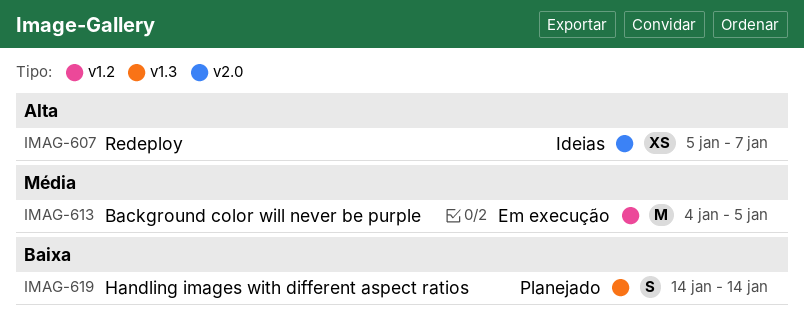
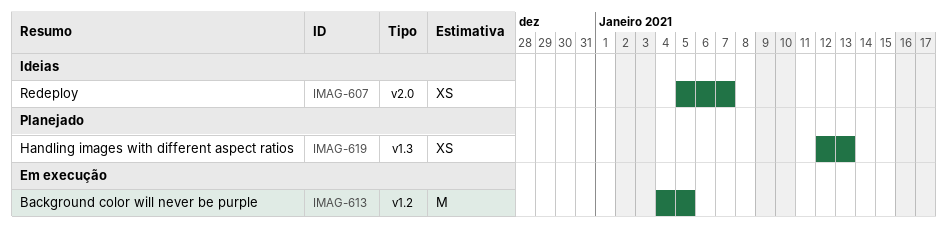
IMAG-619, estimate: S -> XS
IMAG-619, start: Jan 14 -> Jan 12
IMAG-619, due: Jan 14 -> Jan 13

